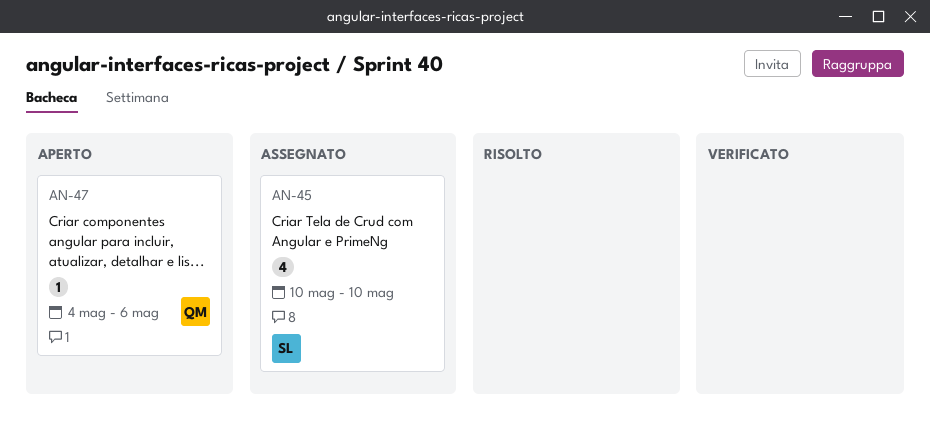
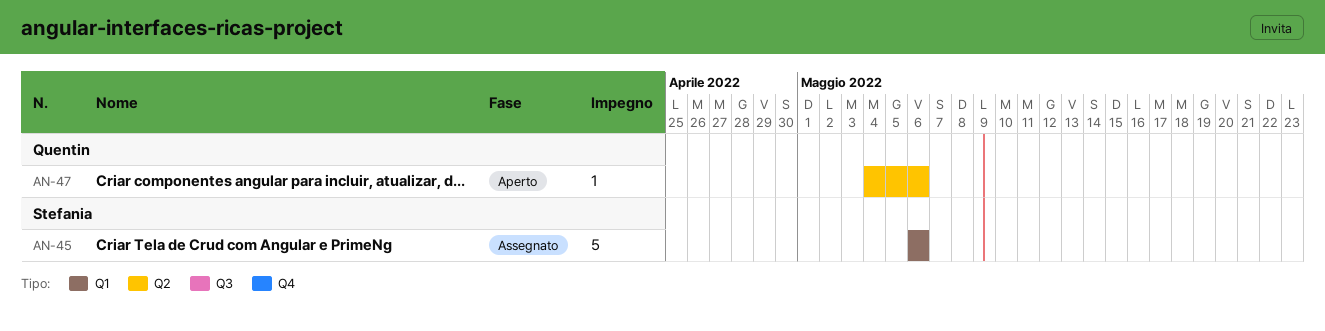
AN-45, estimate: 4 -> 5
AN-45, start: May 10 -> May 6
AN-45, due: May 10 -> May 6

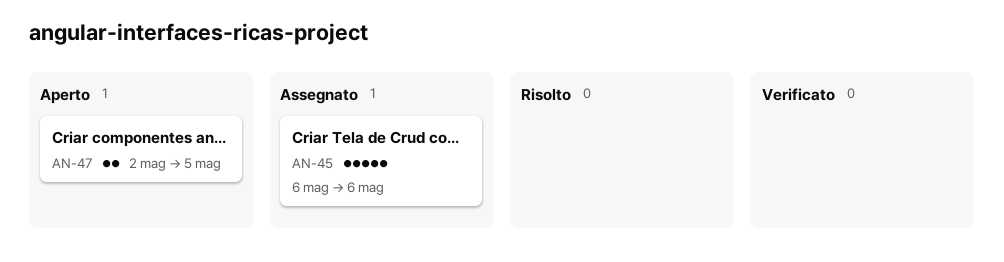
AN-47, estimate: 1 -> 2
AN-47, start: May 4 -> May 2
AN-47, due: May 6 -> May 5

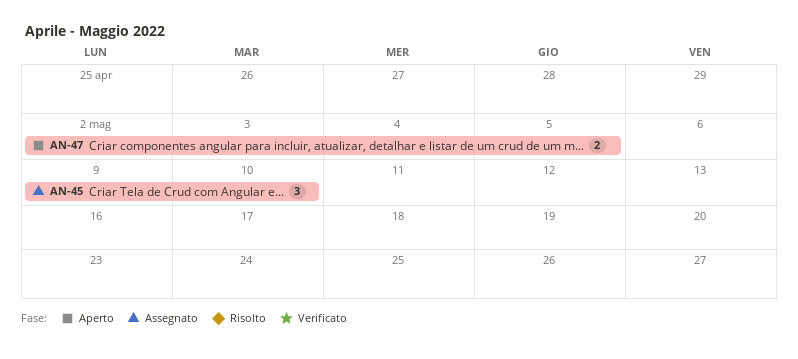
AN-45, estimate: 5 -> 3
AN-45, start: May 6 -> May 9
AN-45, due: May 6 -> May 10

